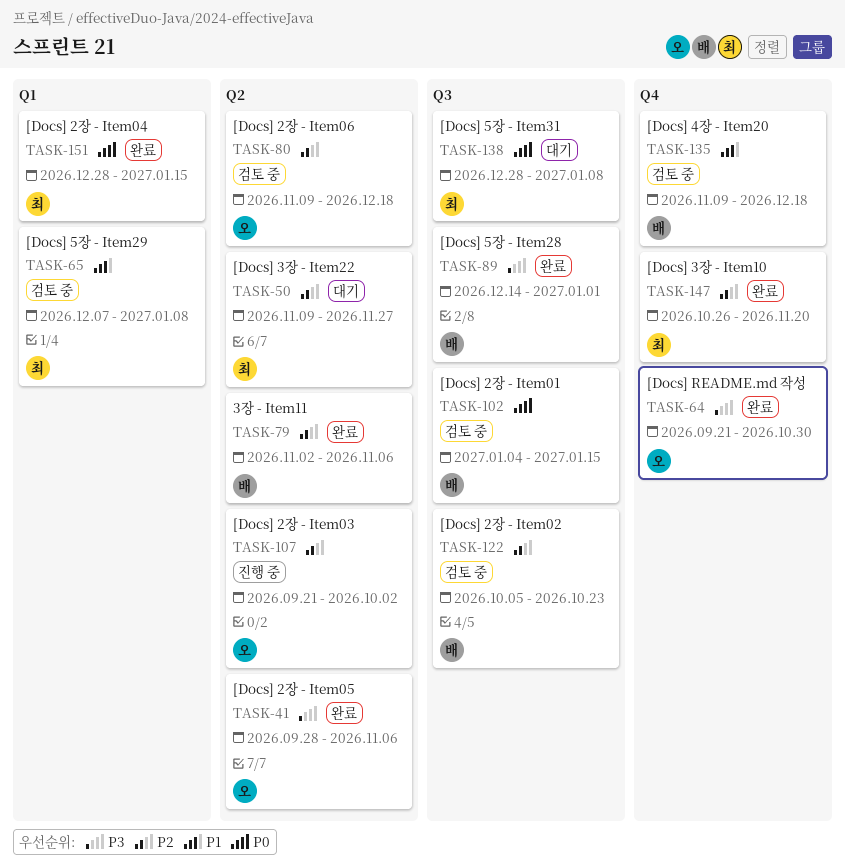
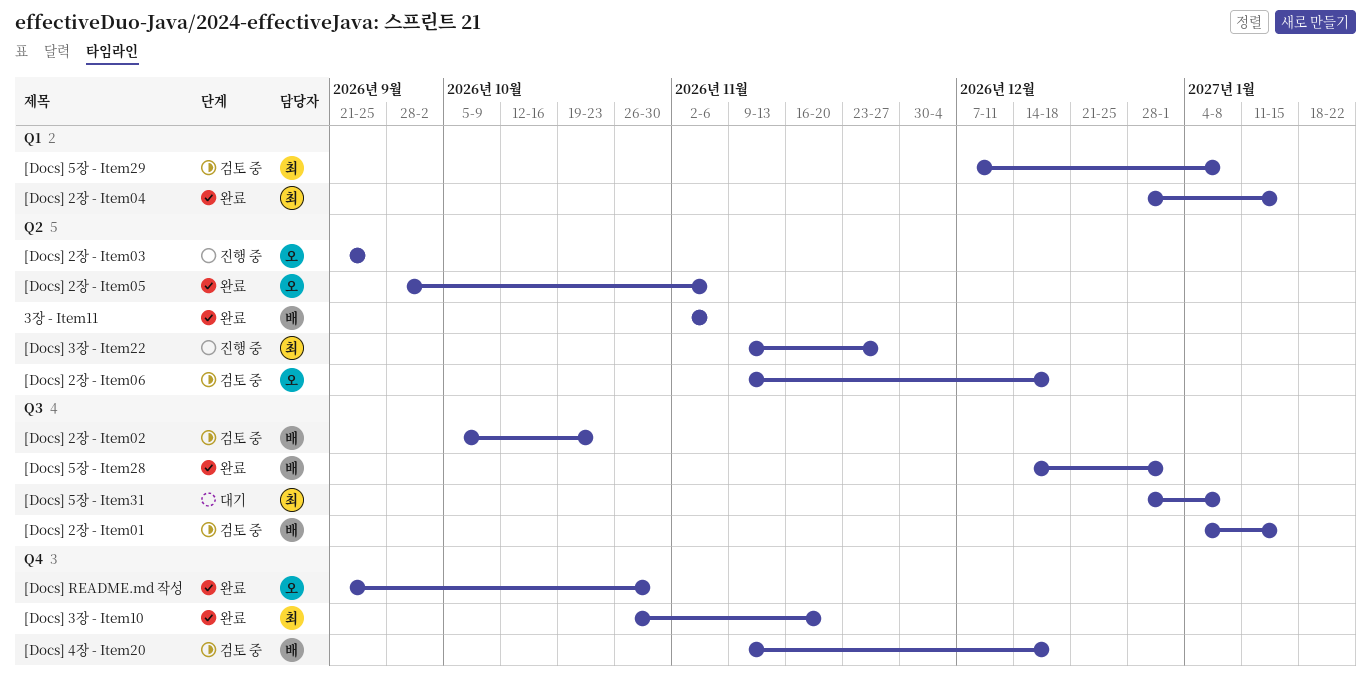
[Docs] 2장 - Item03, due: Oct 2 -> Sep 25
[Docs] 3장 - Item22, status: 대기 -> 진행 중

